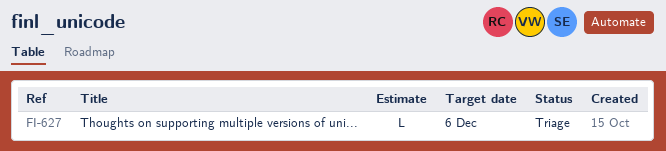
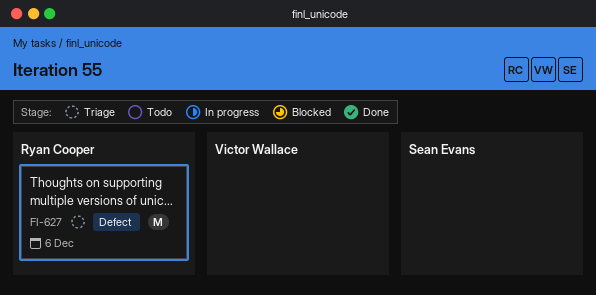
FI-627, estimate: L -> M

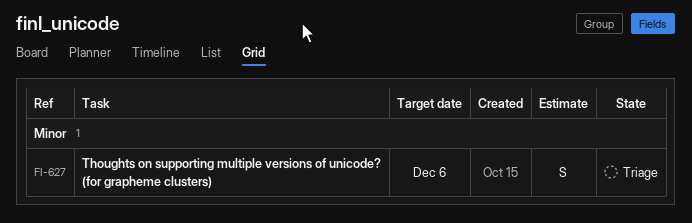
FI-627, estimate: M -> S

